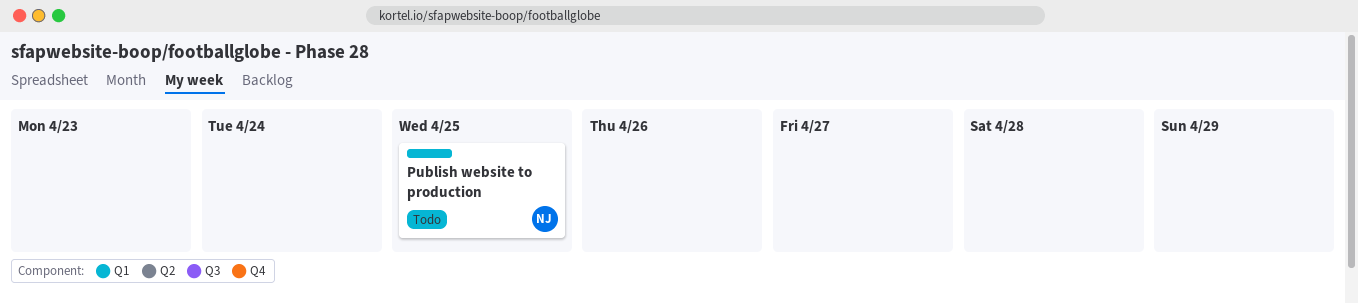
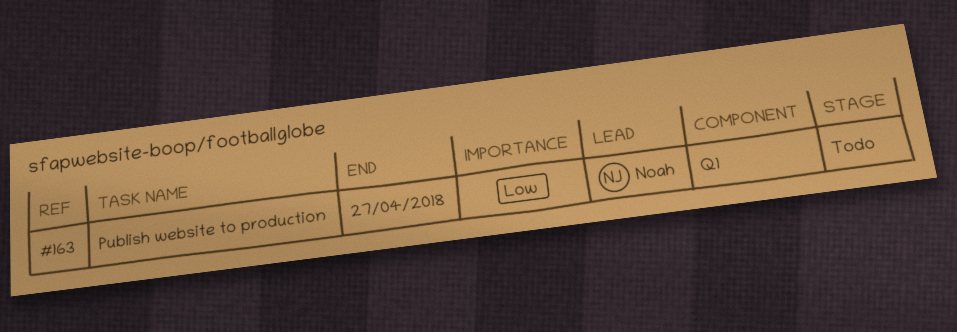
Publish website to production, due: Apr 25 -> Apr 27

